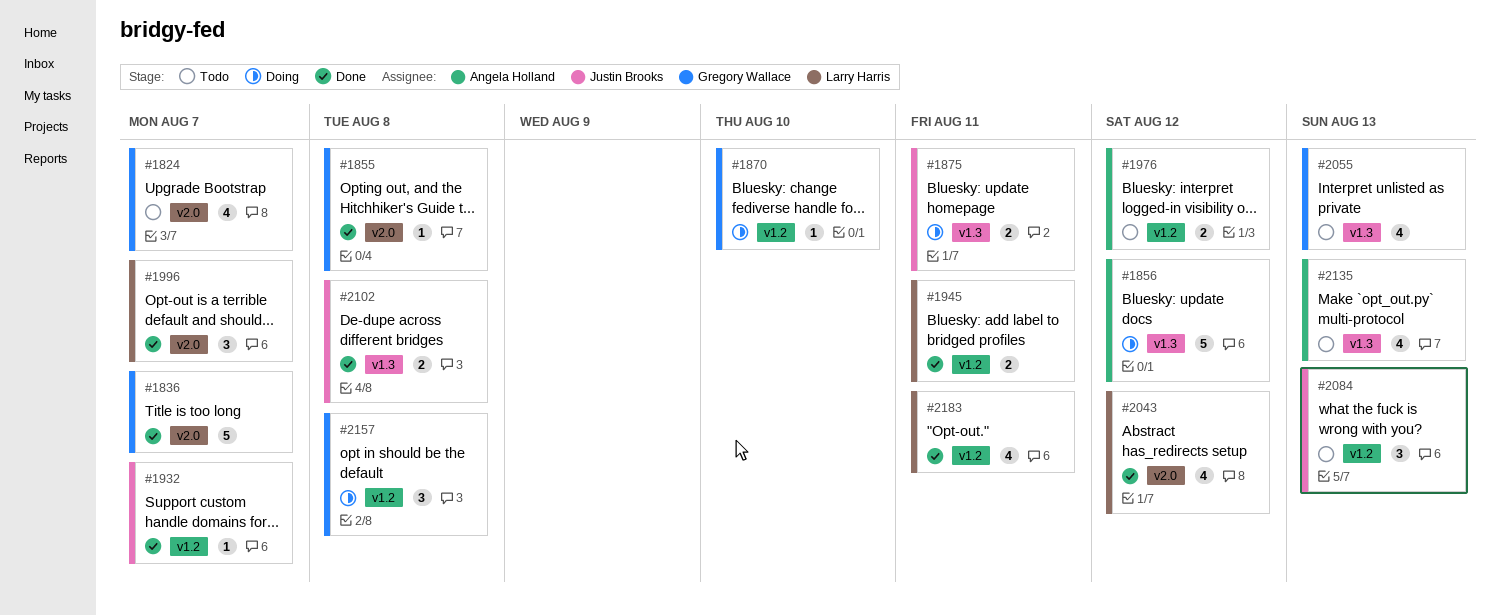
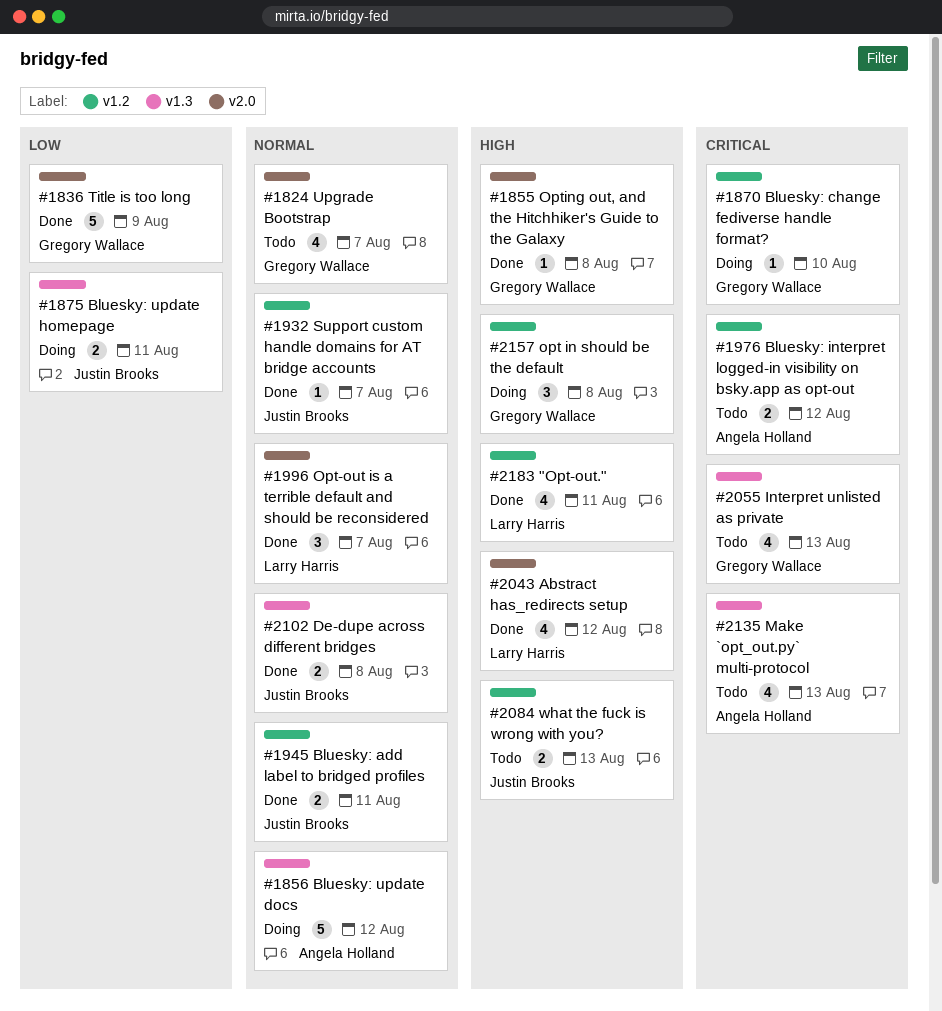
#1836, due: Aug 7 -> Aug 9
#1945, owner: Larry Harris -> Justin Brooks
#2084, estimate: 3 -> 2

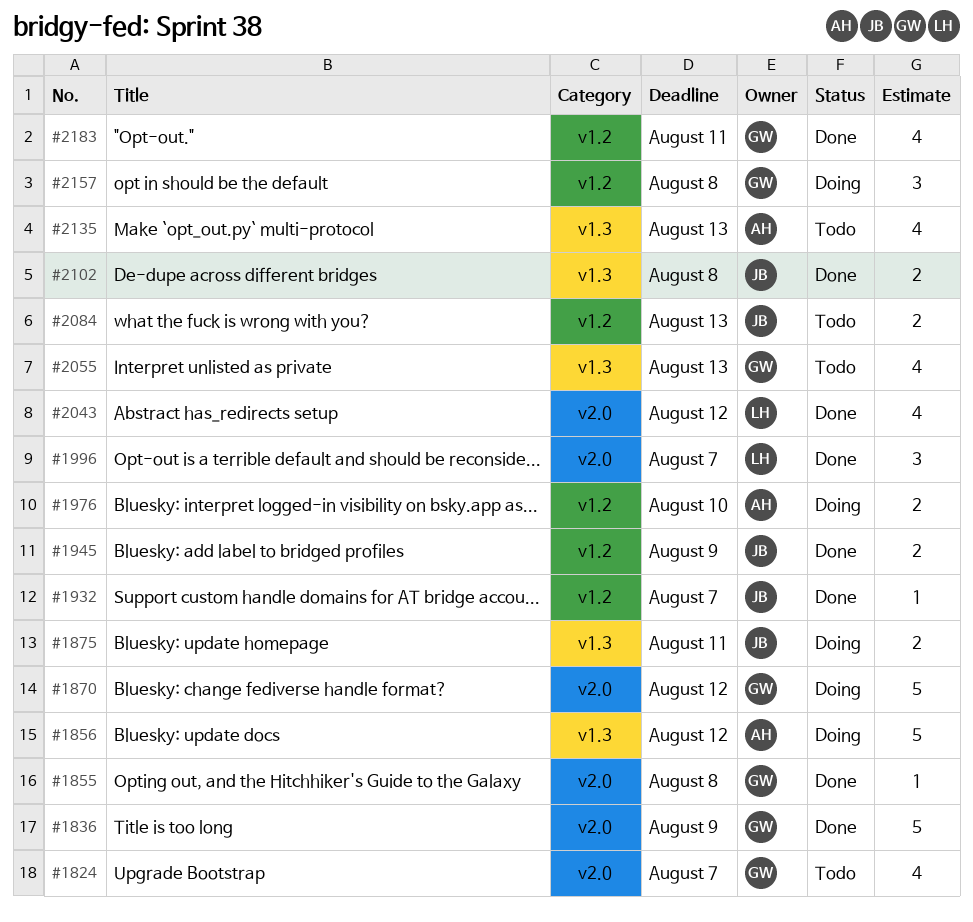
#1870, label: v1.2 -> v2.0
#1870, estimate: 1 -> 5
#1870, due: Aug 10 -> Aug 12
#1945, due: Aug 11 -> Aug 9
#1976, status: Todo -> Doing
#1976, due: Aug 12 -> Aug 10
#2183, owner: Larry Harris -> Gregory Wallace

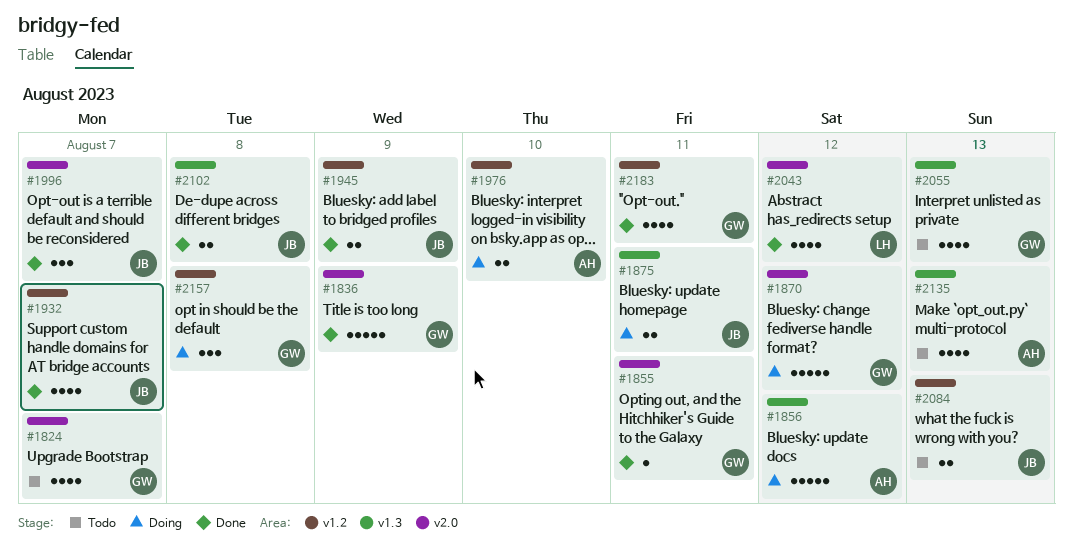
#1855, due: Aug 8 -> Aug 11
#1932, estimate: 1 -> 4
#1996, owner: LH -> JB

